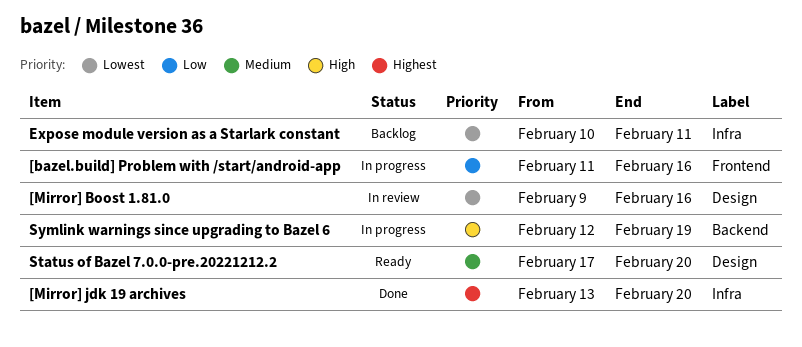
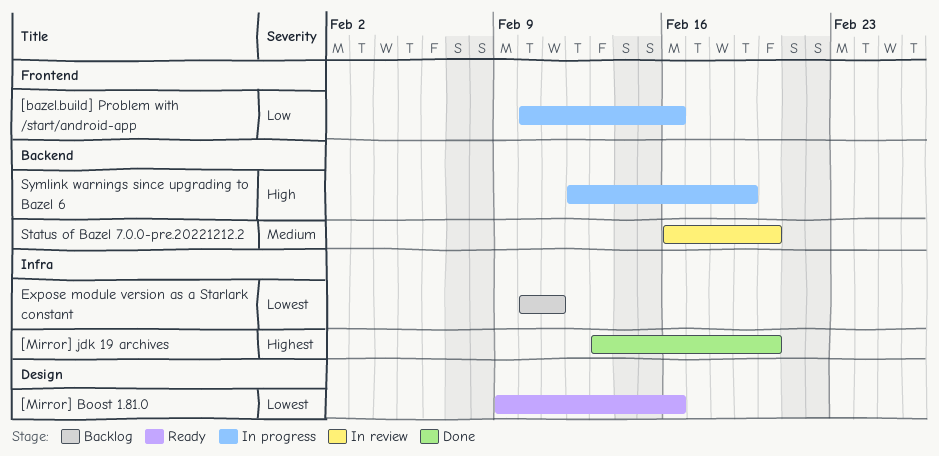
[bazel.build] Problem with /start/android-app, start: Feb 11 -> Feb 10
[Mirror] Boost 1.81.0, status: In review -> Ready
Status of Bazel 7.0.0-pre.20221212.2, status: Ready -> In review
Status of Bazel 7.0.0-pre.20221212.2, label: Design -> Backend
Status of Bazel 7.0.0-pre.20221212.2, start: Feb 17 -> Feb 16

